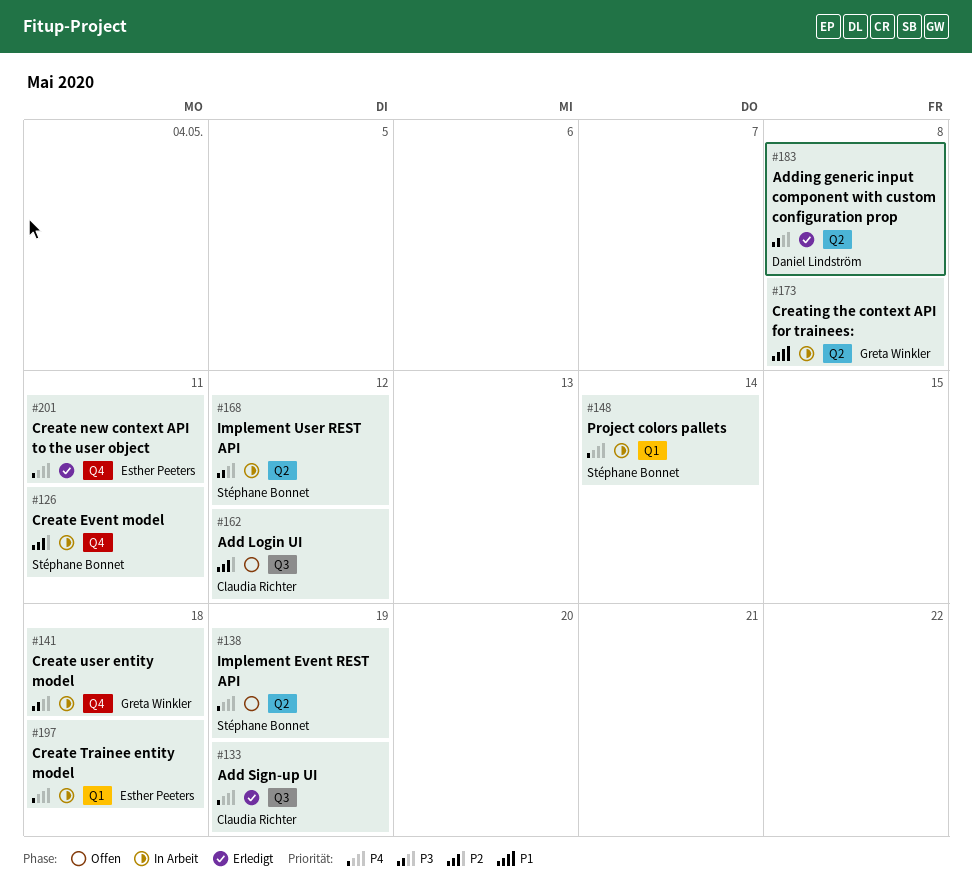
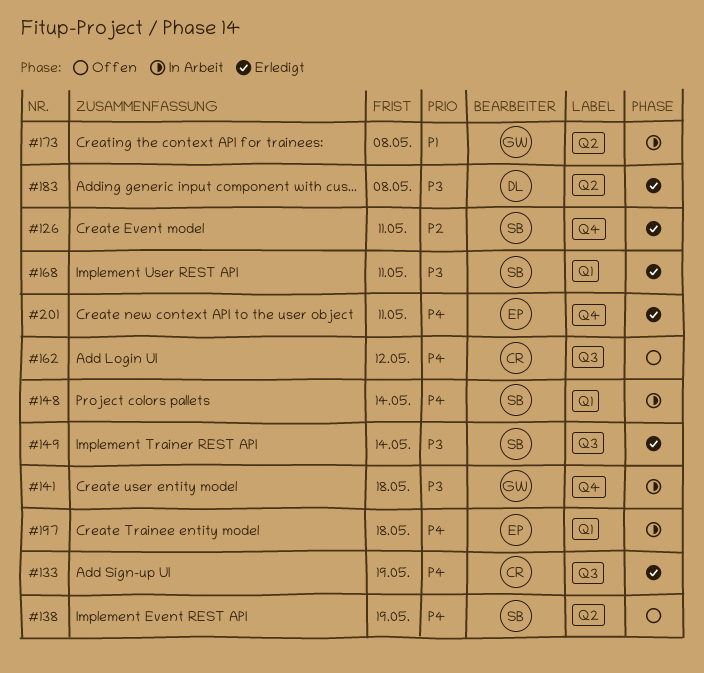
#126, status: In Arbeit -> Erledigt
#149: none -> present
#162, priority: P2 -> P4
#168, status: In Arbeit -> Erledigt
#168, label: Q2 -> Q1
#168, due: May 12 -> May 11

